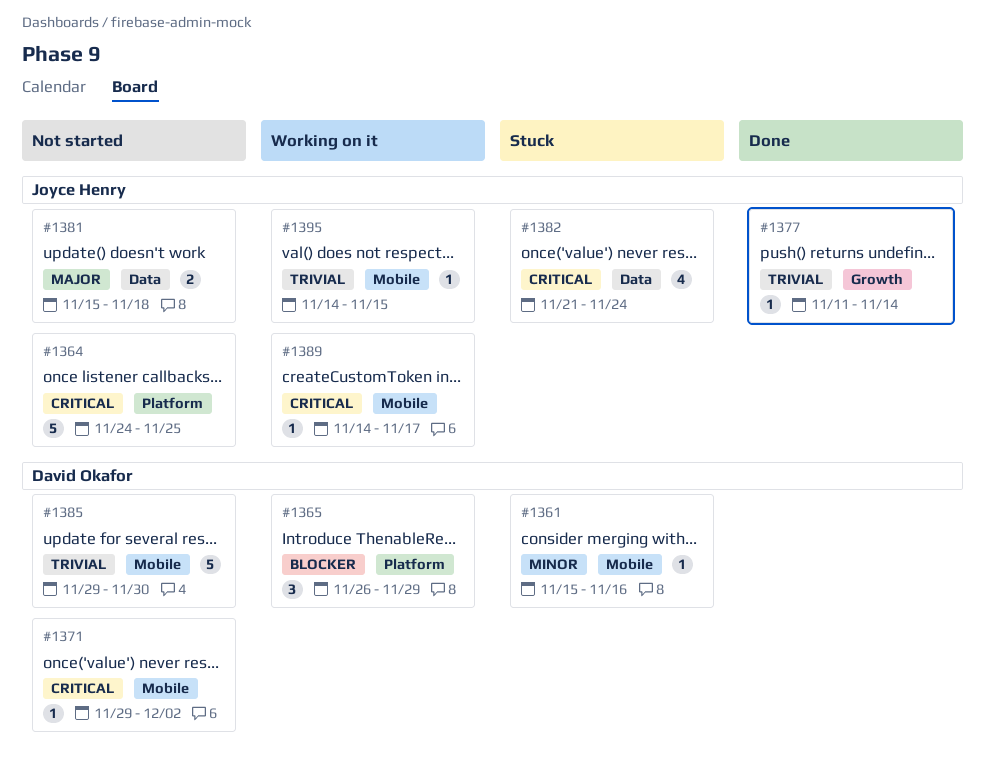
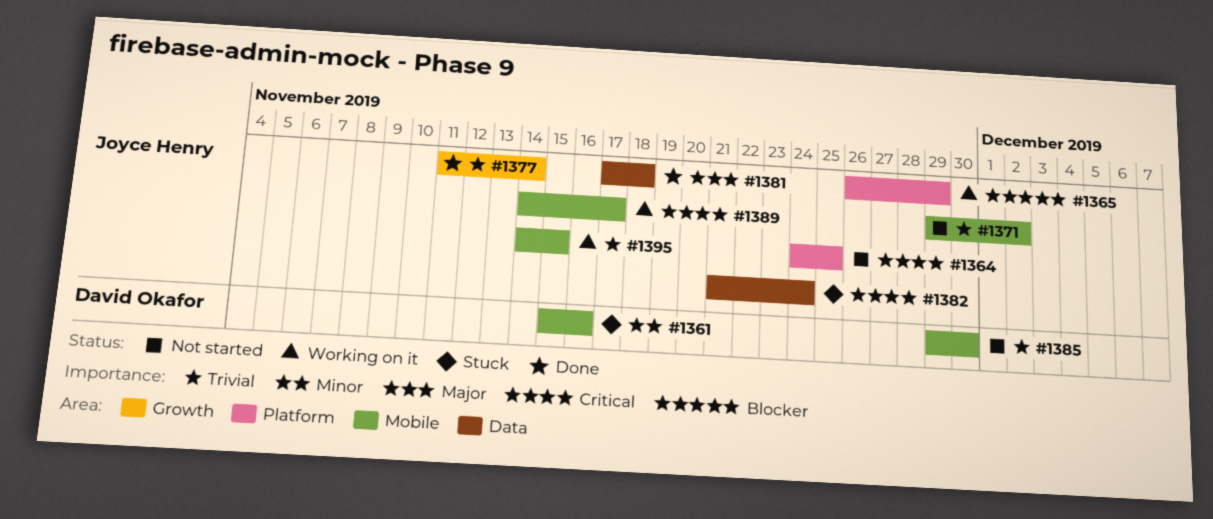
#1365, owner: David Okafor -> Joyce Henry
#1371, owner: David Okafor -> Joyce Henry
#1371, priority: Critical -> Trivial
#1381, status: Not started -> Done
#1381, start: Nov 15 -> Nov 17

